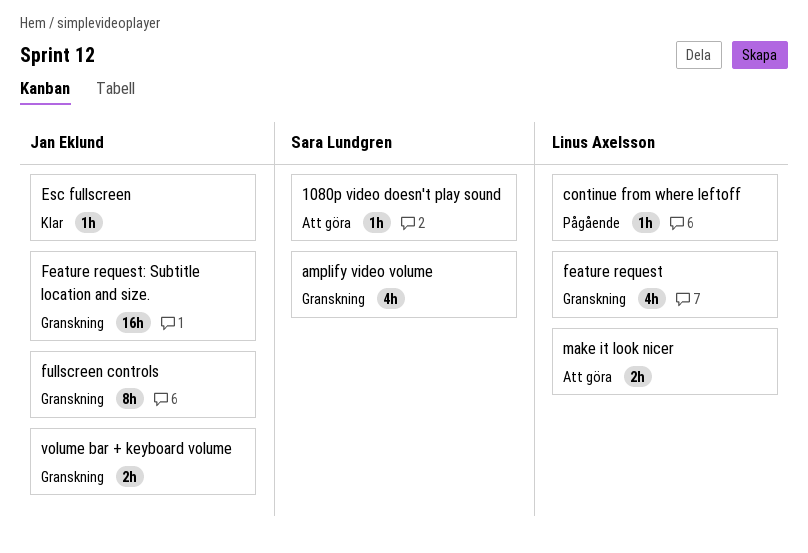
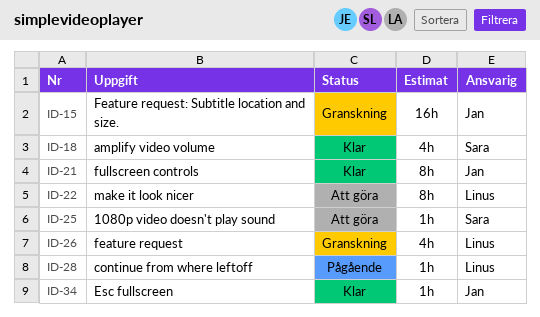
amplify video volume, status: Granskning -> Klar
fullscreen controls, status: Granskning -> Klar
make it look nicer, estimate: 2h -> 8h
volume bar + keyboard volume: present -> none

